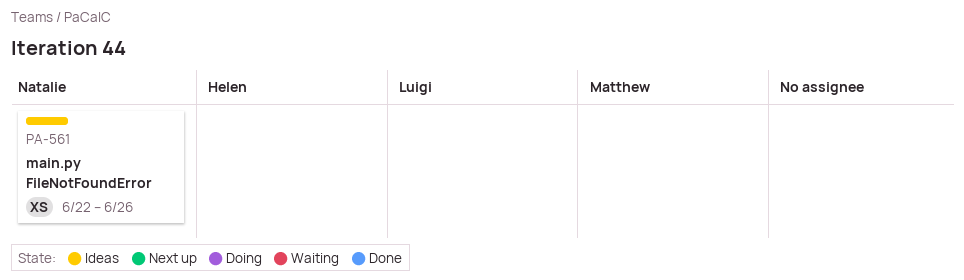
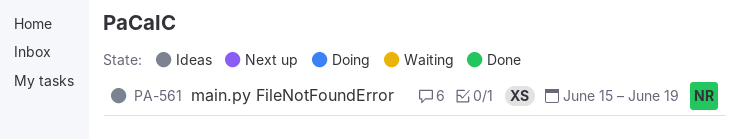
PA-561, start: Jun 22 -> Jun 15
PA-561, due: Jun 26 -> Jun 19

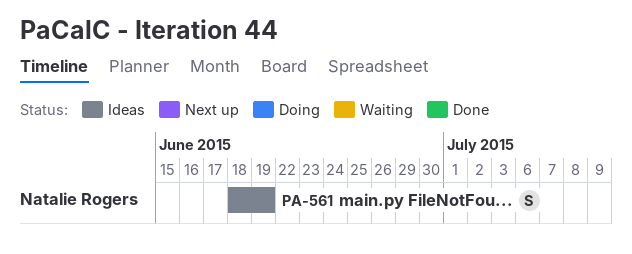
PA-561, estimate: XS -> S
PA-561, start: Jun 15 -> Jun 18

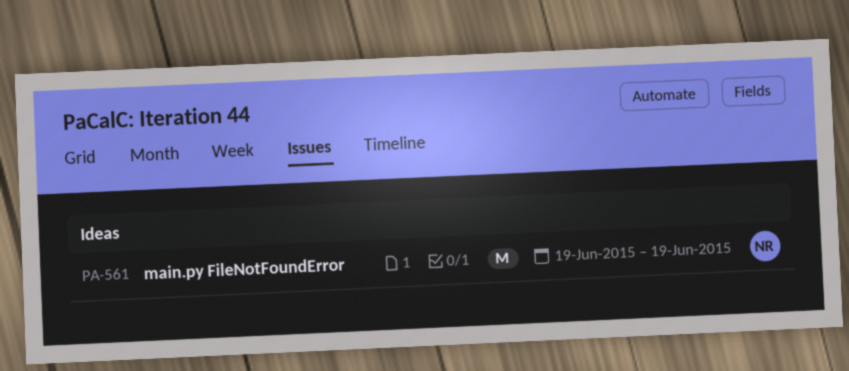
PA-561, estimate: S -> M
PA-561, start: Jun 18 -> Jun 19

